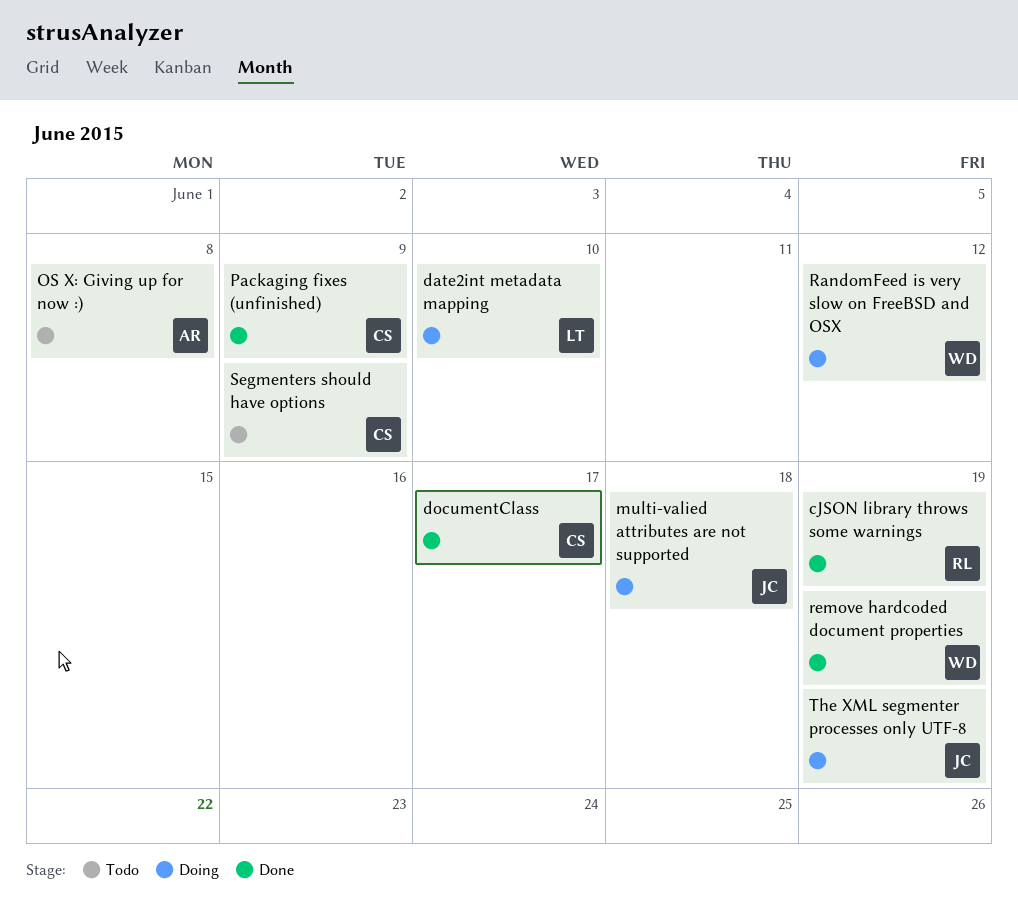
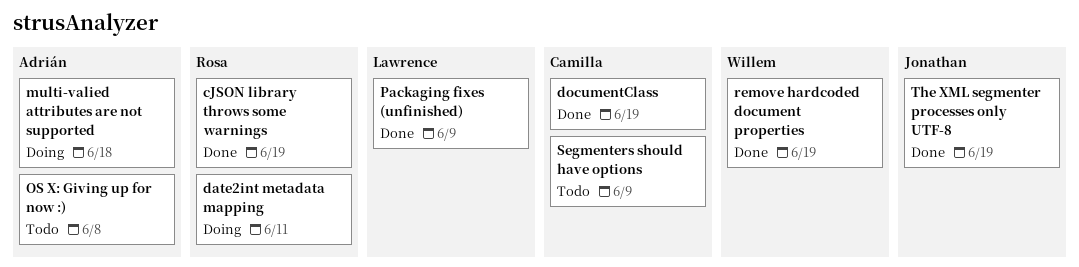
date2int metadata mapping, owner: Lawrence -> Rosa
date2int metadata mapping, due: Jun 10 -> Jun 11
documentClass, due: Jun 17 -> Jun 19
multi-valied attributes are not supported, owner: Jonathan -> Adrián
Packaging fixes (unfinished), owner: Camilla -> Lawrence
RandomFeed is very slow on FreeBSD and OSX: present -> none
The XML segmenter processes only UTF-8, status: Doing -> Done

